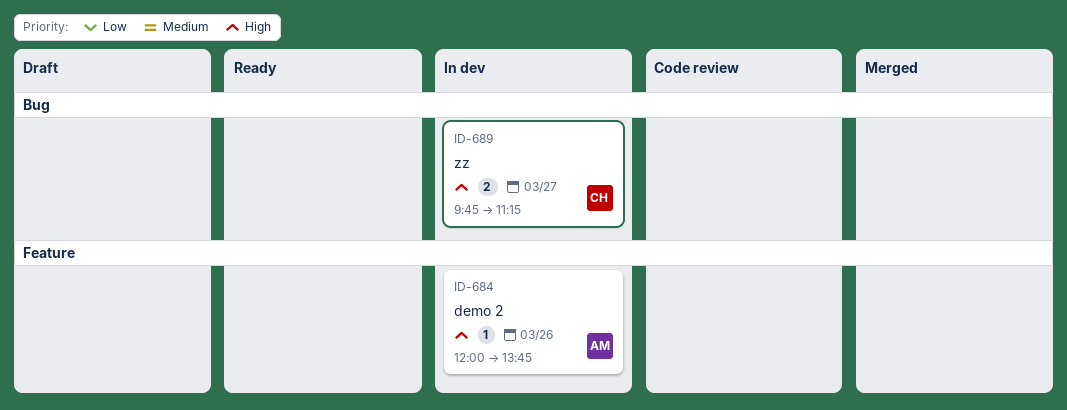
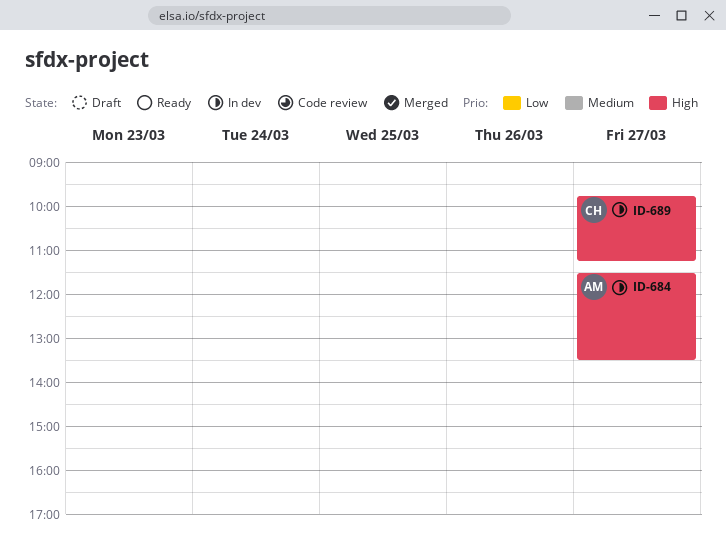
ID-684, day: Mar 26 -> Mar 27
ID-684, begins: 12:00 -> 11:30
ID-684, ends: 13:45 -> 13:30

